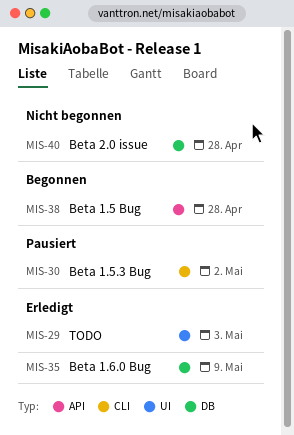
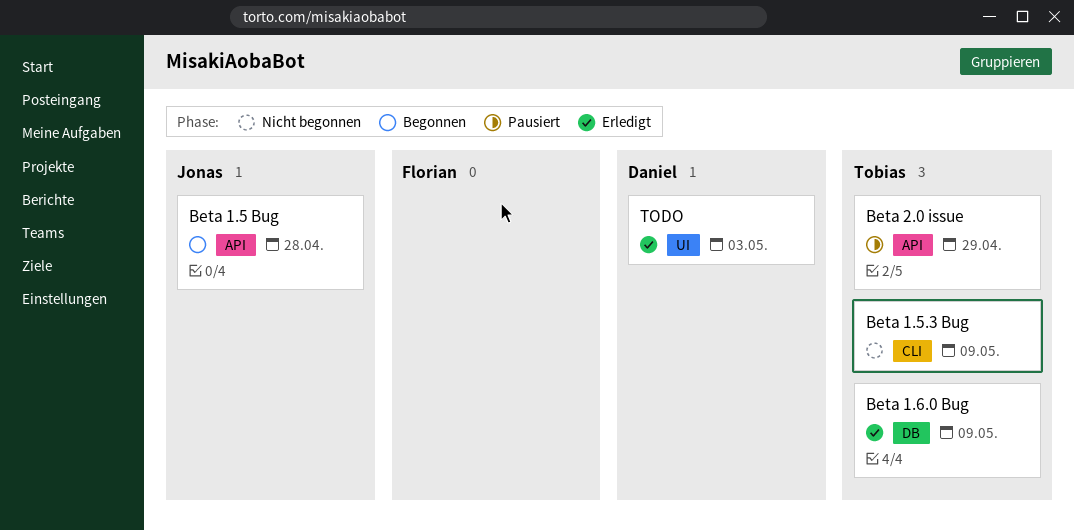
Beta 1.5.3 Bug, status: Pausiert -> Nicht begonnen
Beta 1.5.3 Bug, due: May 2 -> May 9
Beta 2.0 issue, status: Nicht begonnen -> Pausiert
Beta 2.0 issue, label: DB -> API
Beta 2.0 issue, due: Apr 28 -> Apr 29

